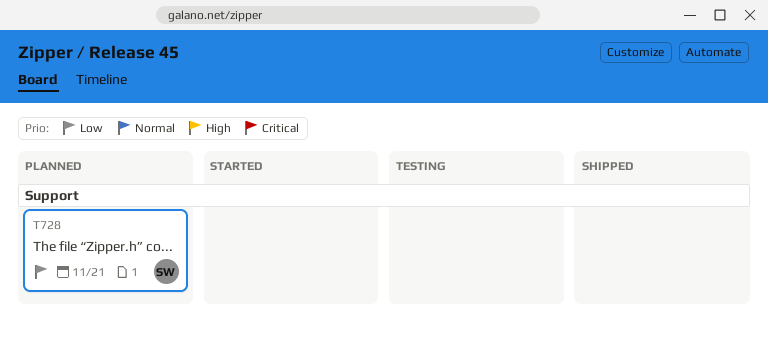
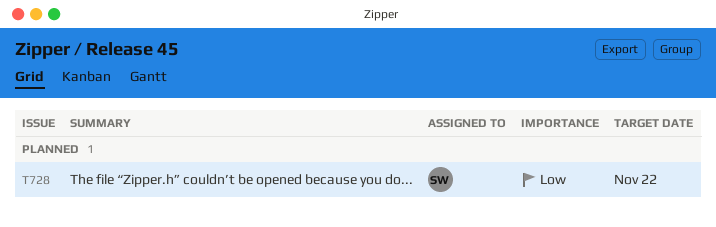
T728, due: Nov 21 -> Nov 22

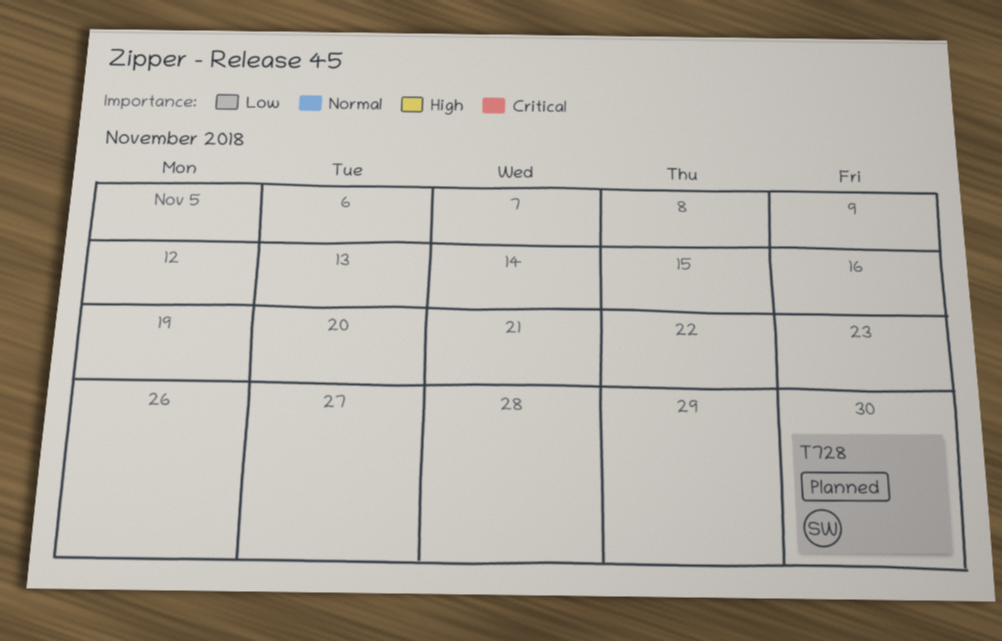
T728, due: Nov 22 -> Nov 30

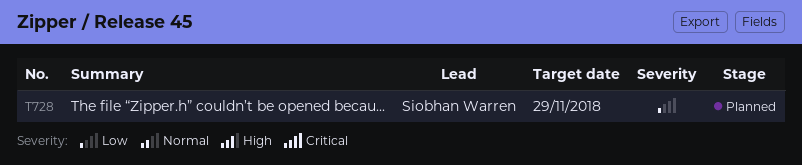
T728, due: Nov 30 -> Nov 29

